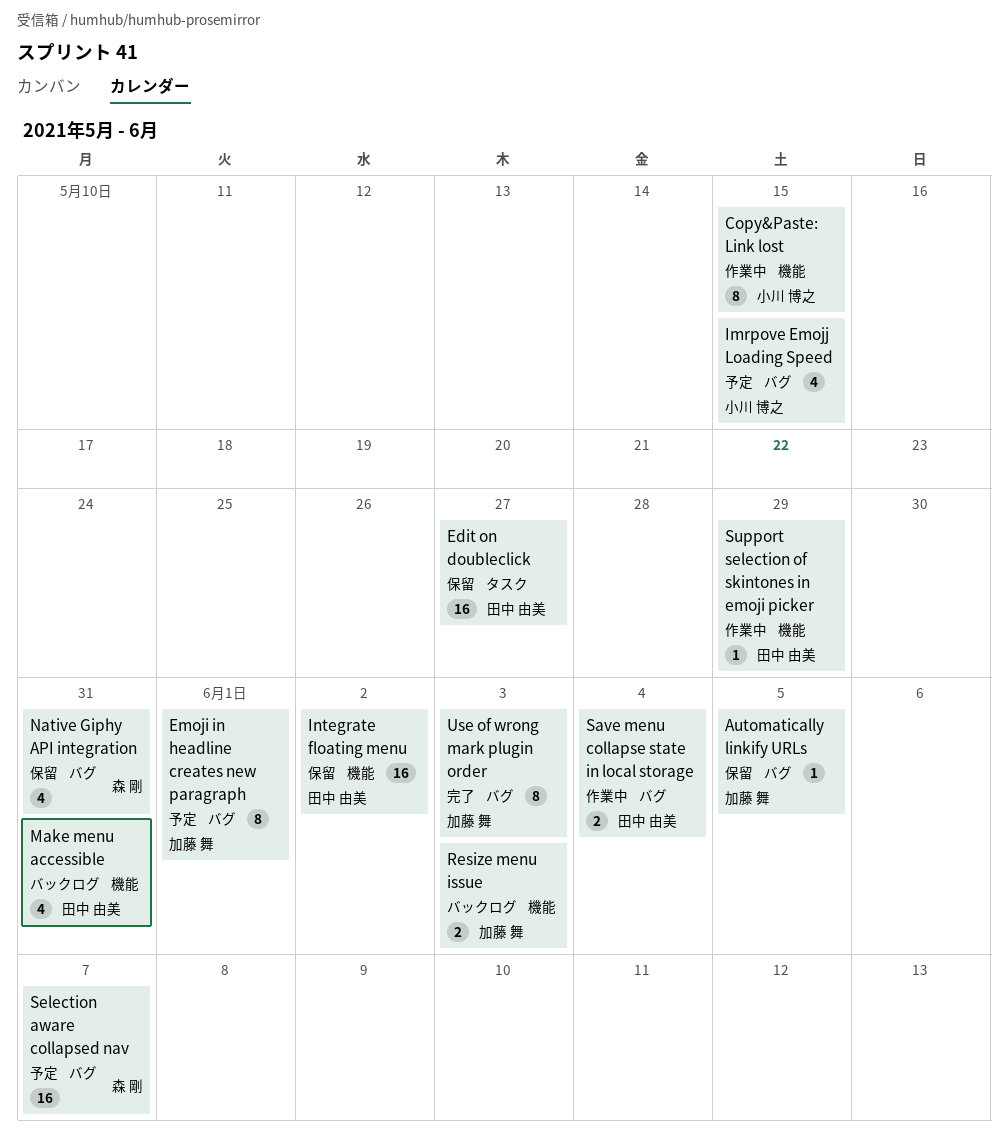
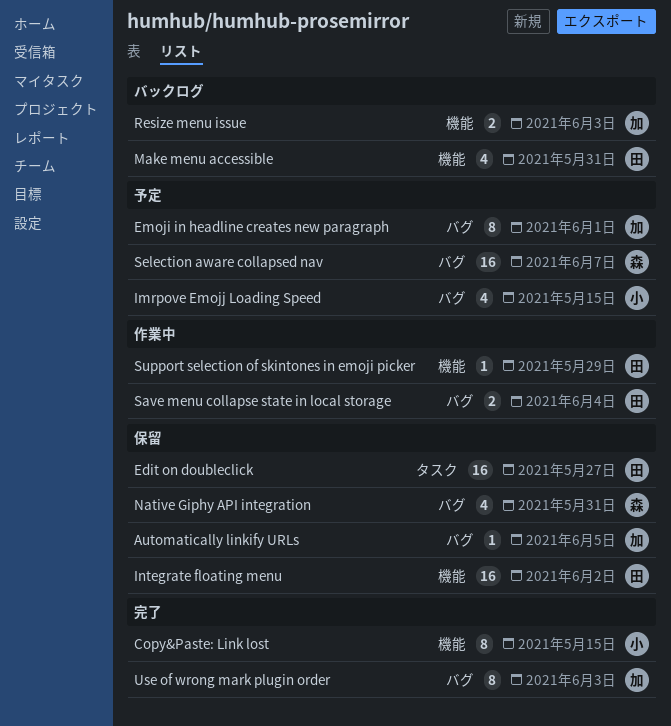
Copy&Paste: Link lost, status: 作業中 -> 完了

